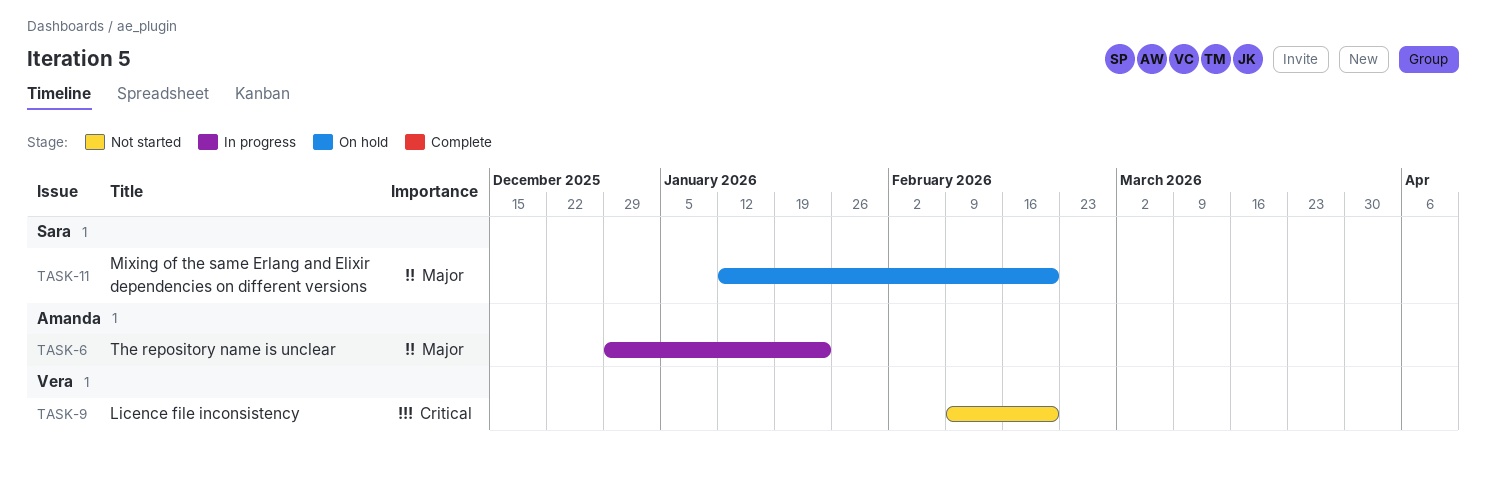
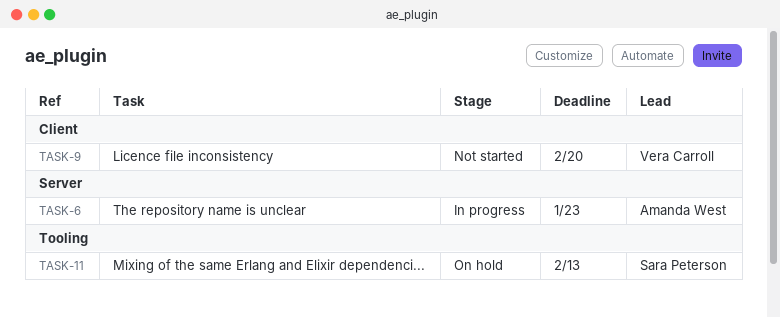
TASK-11, due: Feb 20 -> Feb 13

